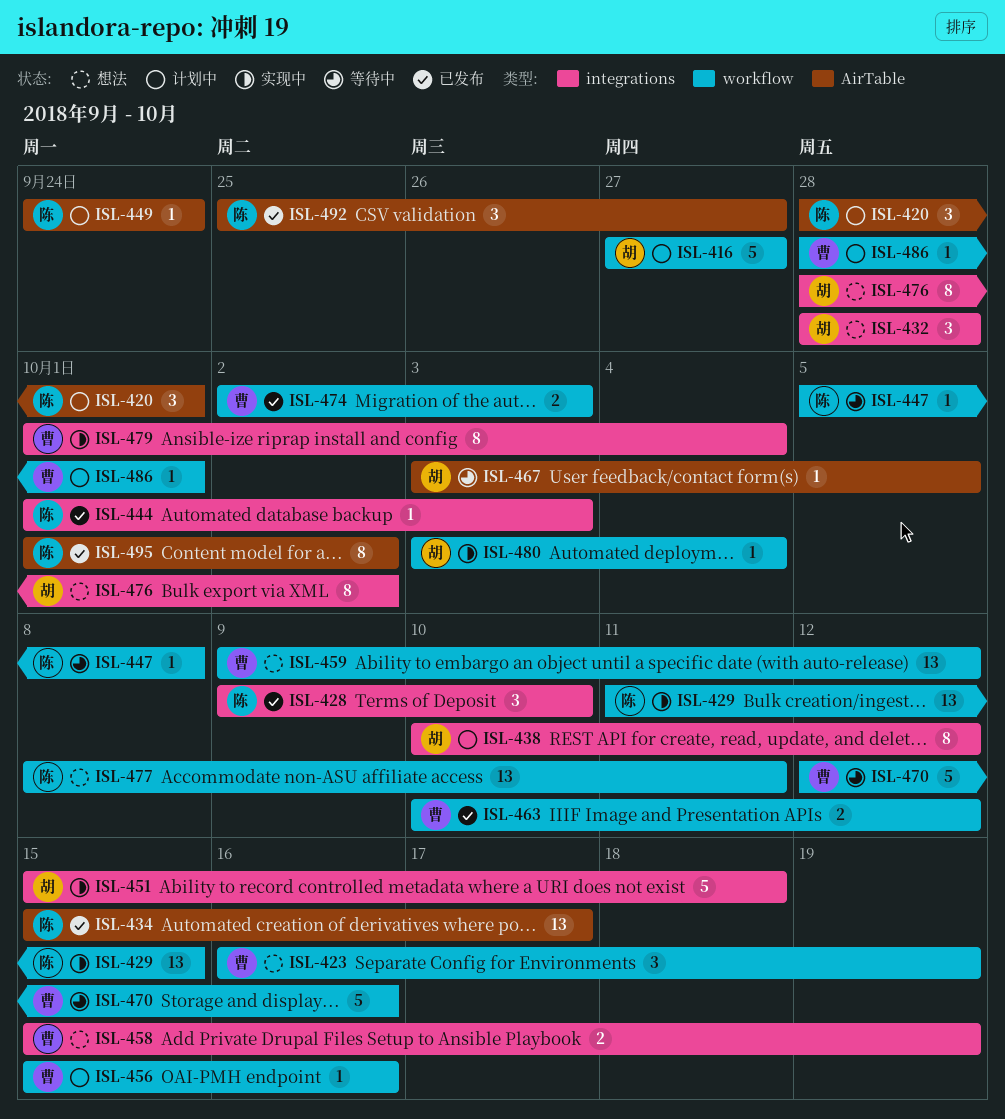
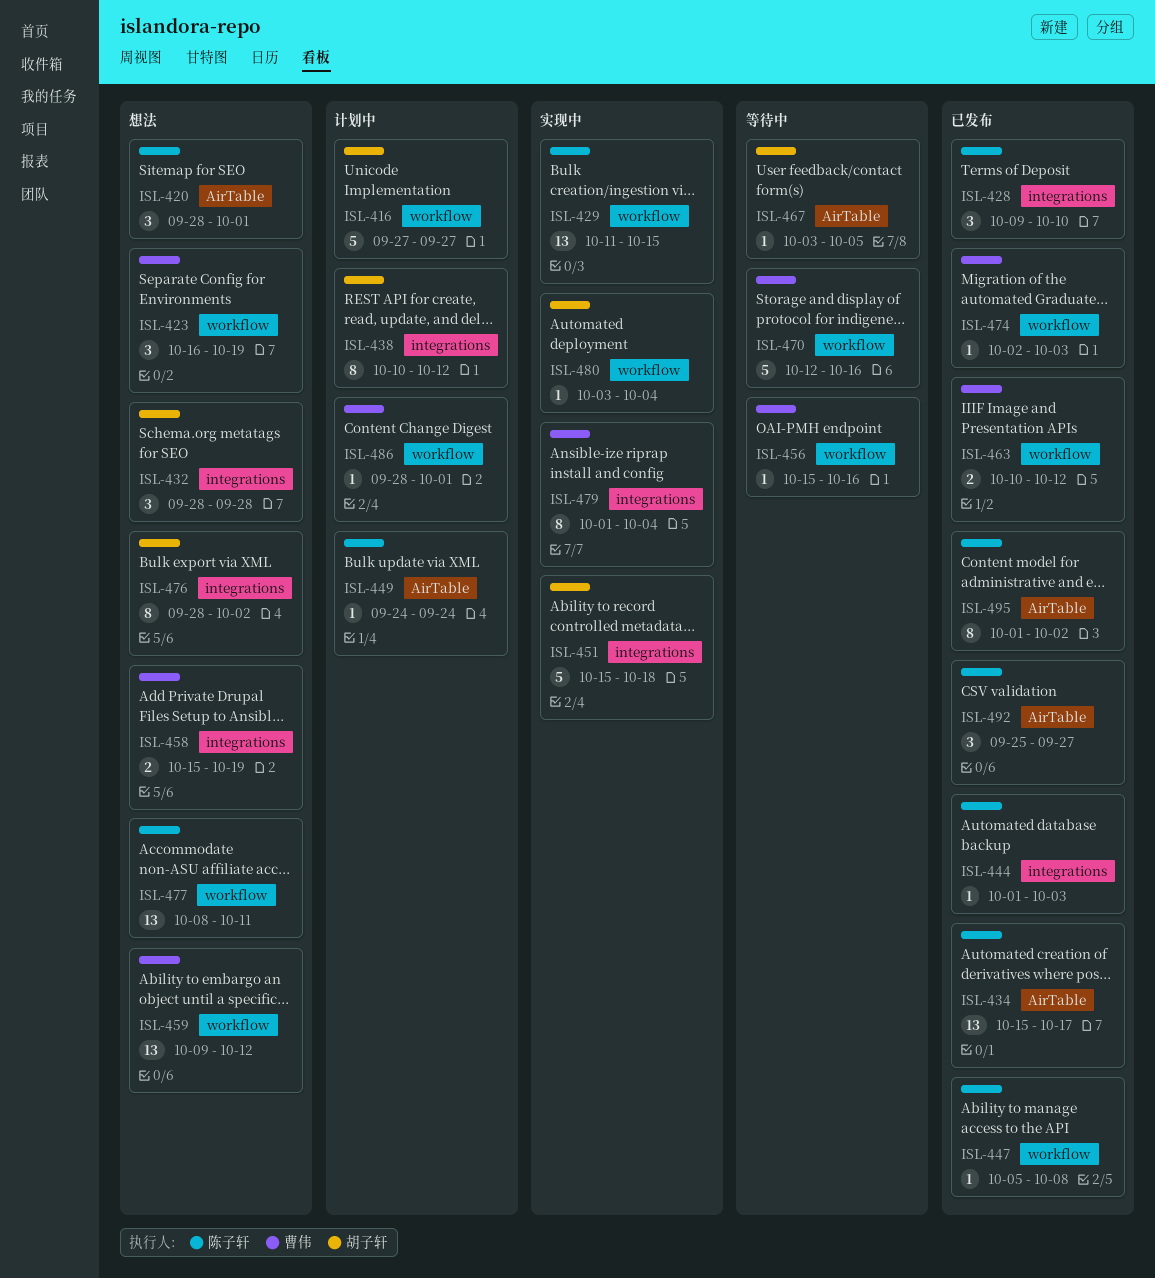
ISL-420, status: 计划中 -> 想法
ISL-447, status: 等待中 -> 已发布
ISL-456, status: 计划中 -> 等待中
ISL-474, estimate: 2 -> 1

